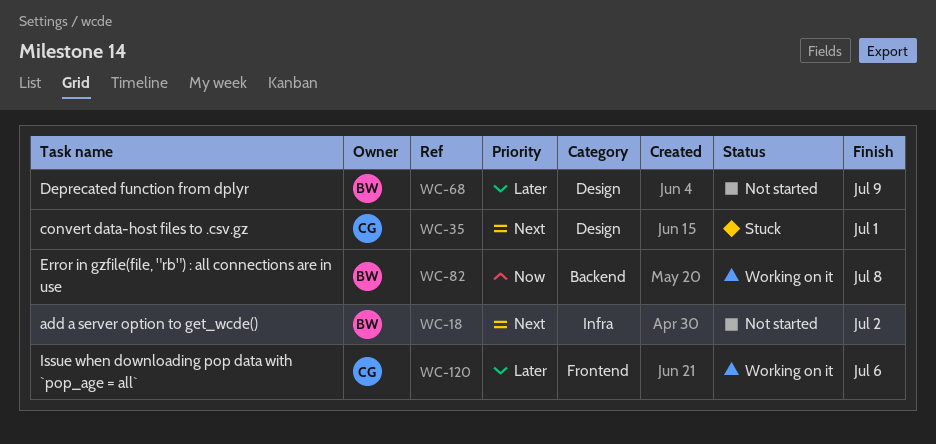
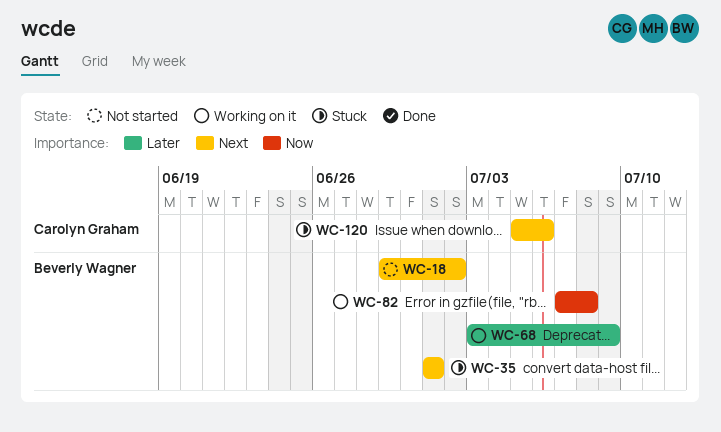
WC-35, owner: Carolyn Graham -> Beverly Wagner
WC-68, status: Not started -> Working on it
WC-120, status: Working on it -> Stuck
WC-120, priority: Later -> Next

